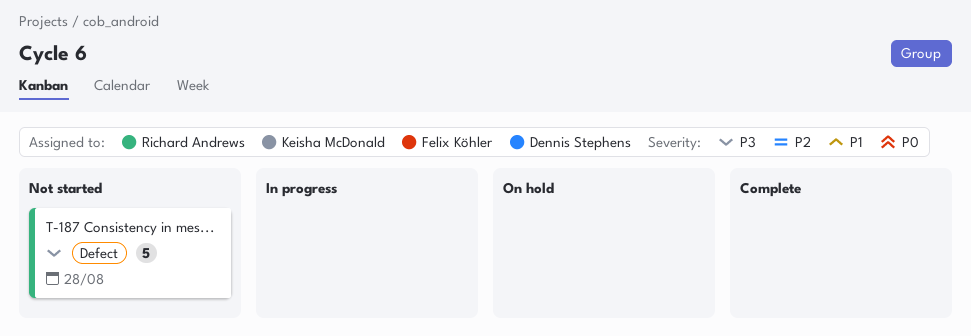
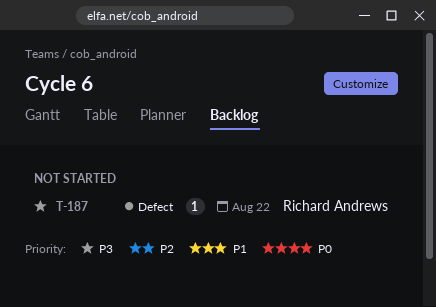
T-187, estimate: 5 -> 1
T-187, due: Aug 28 -> Aug 22

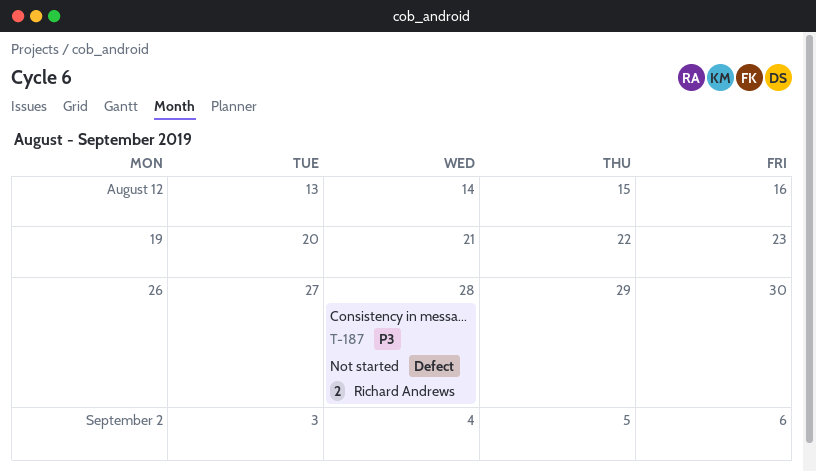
T-187, estimate: 1 -> 2
T-187, due: Aug 22 -> Aug 28

